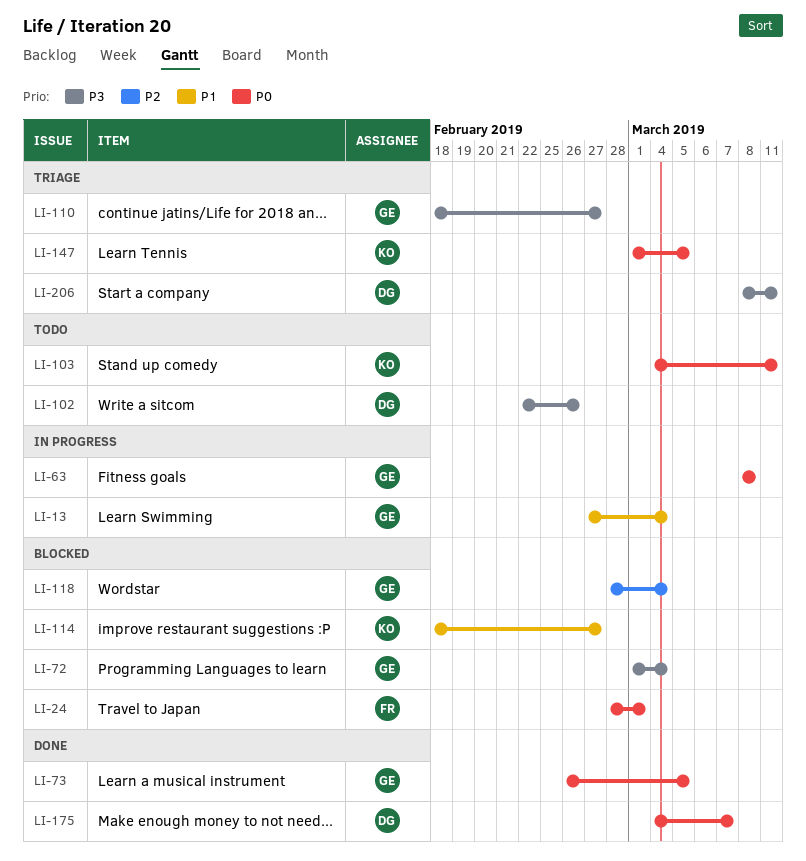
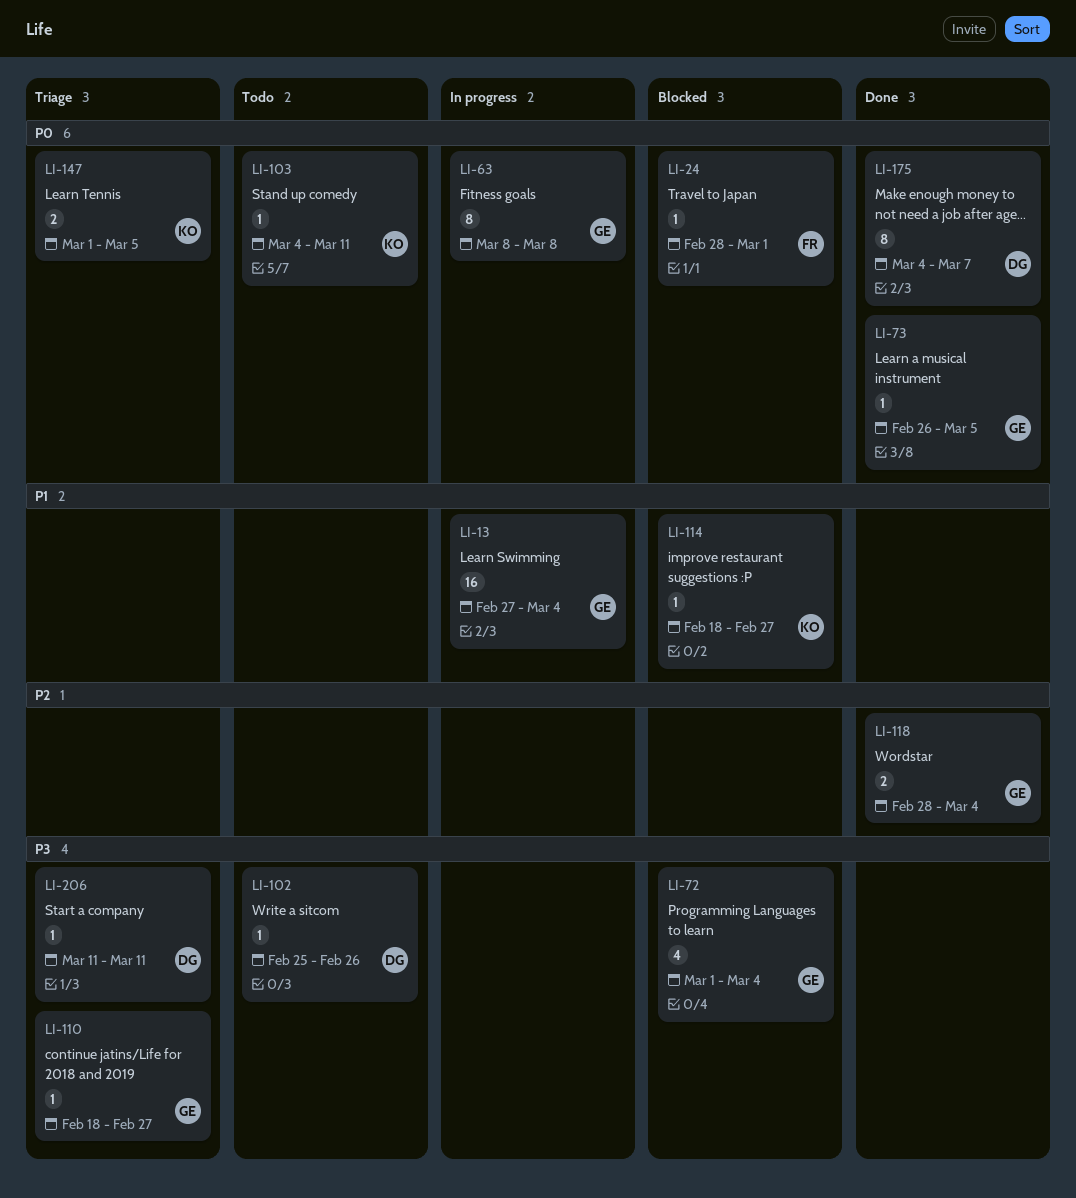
LI-102, start: Feb 22 -> Feb 25
LI-118, status: Blocked -> Done
LI-206, start: Mar 8 -> Mar 11

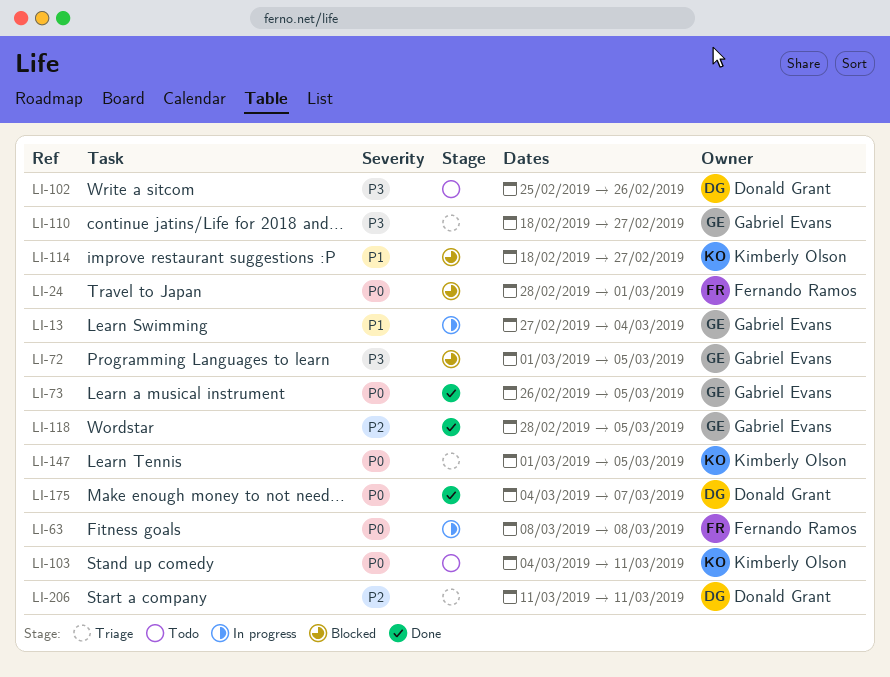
LI-63, owner: Gabriel Evans -> Fernando Ramos
LI-72, due: Mar 4 -> Mar 5
LI-118, due: Mar 4 -> Mar 5
LI-206, priority: P3 -> P2

